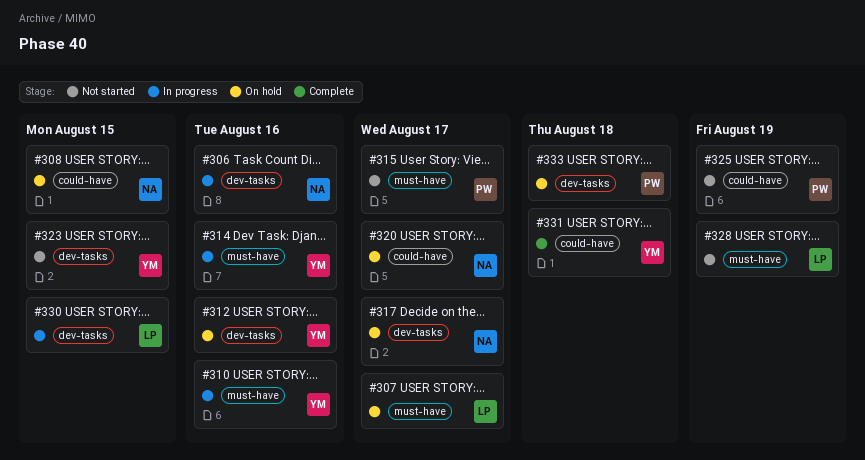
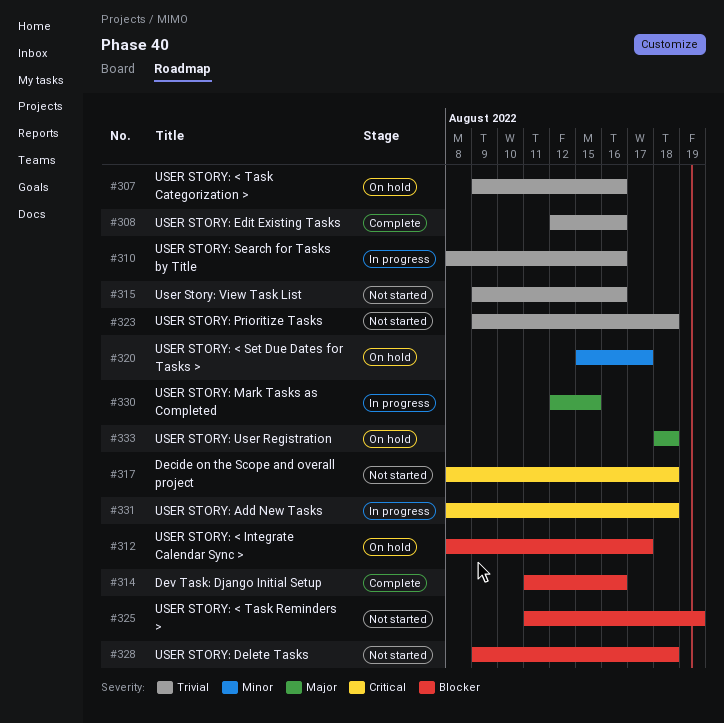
#306: present -> none
#307, due: Aug 17 -> Aug 16
#308, status: On hold -> Complete
#308, due: Aug 15 -> Aug 16
#312, due: Aug 16 -> Aug 17
#314, status: In progress -> Complete
#315, due: Aug 17 -> Aug 16
#317, status: On hold -> Not started
#317, due: Aug 17 -> Aug 18
#323, due: Aug 15 -> Aug 18
#328, due: Aug 19 -> Aug 18
#331, status: Complete -> In progress

